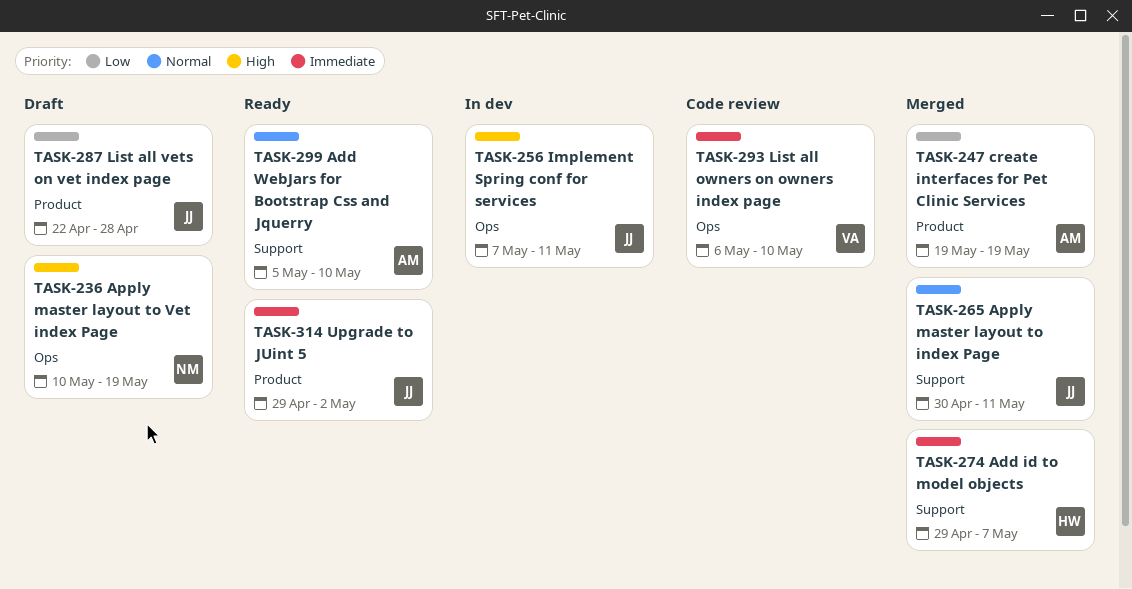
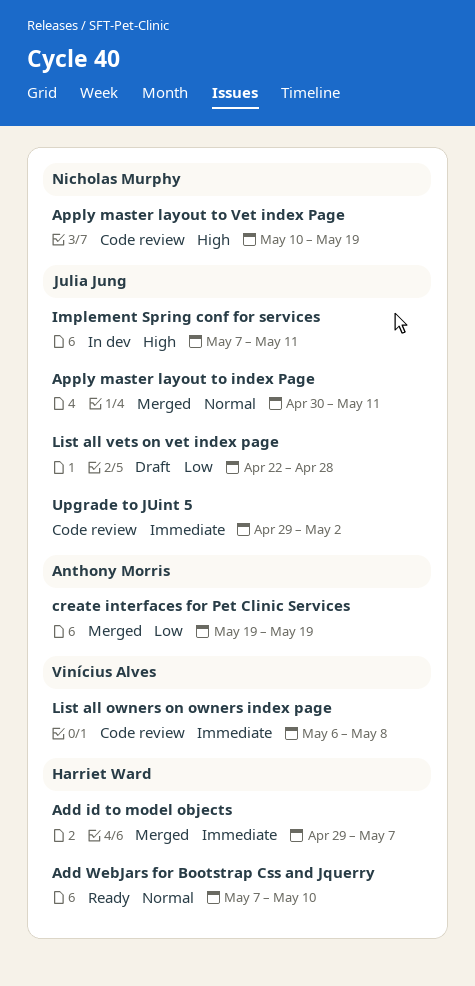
Add WebJars for Bootstrap Css and Jquerry, owner: Anthony Morris -> Harriet Ward
Add WebJars for Bootstrap Css and Jquerry, start: May 5 -> May 7
Apply master layout to Vet index Page, status: Draft -> Code review
List all owners on owners index page, due: May 10 -> May 8
Upgrade to JUint 5, status: Ready -> Code review

